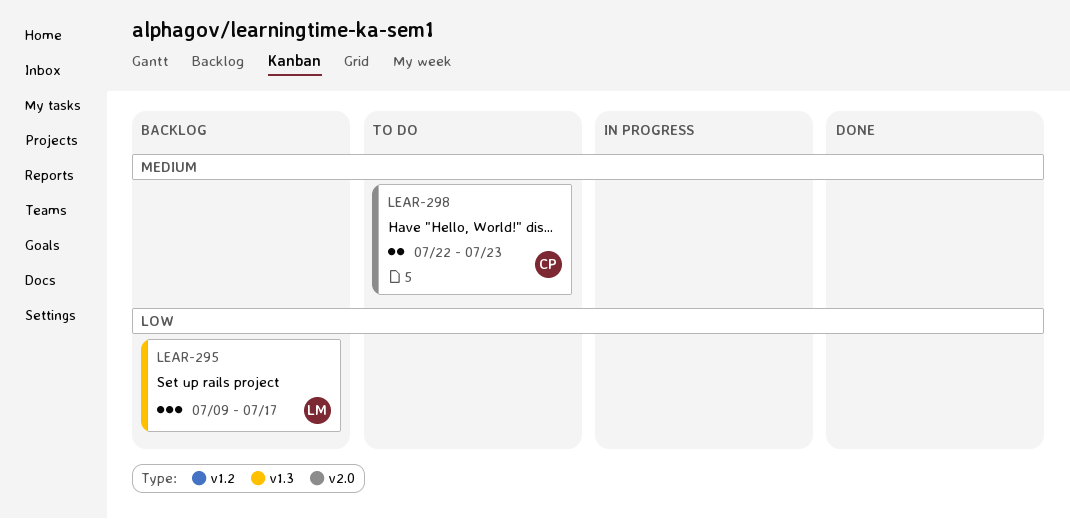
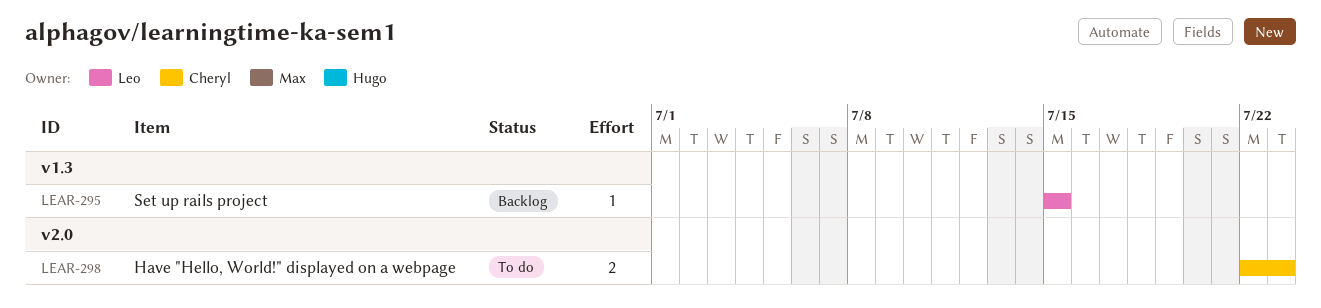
LEAR-295, estimate: 3 -> 1
LEAR-295, start: Jul 9 -> Jul 15
LEAR-295, due: Jul 17 -> Jul 15

